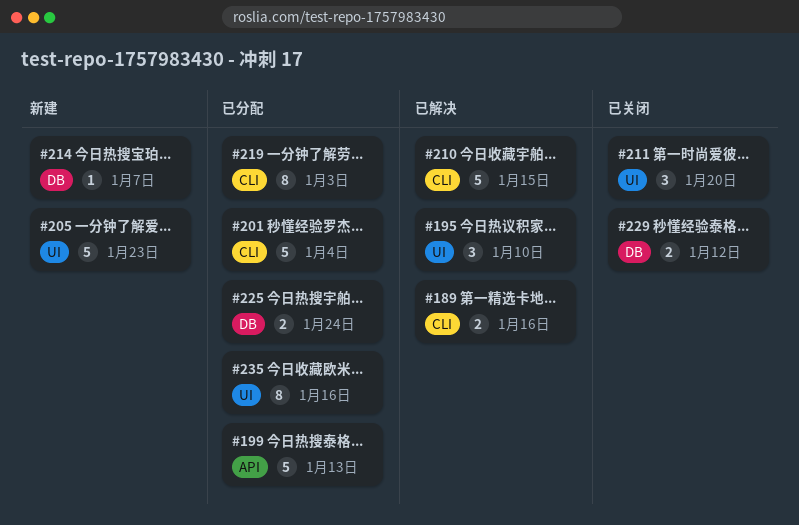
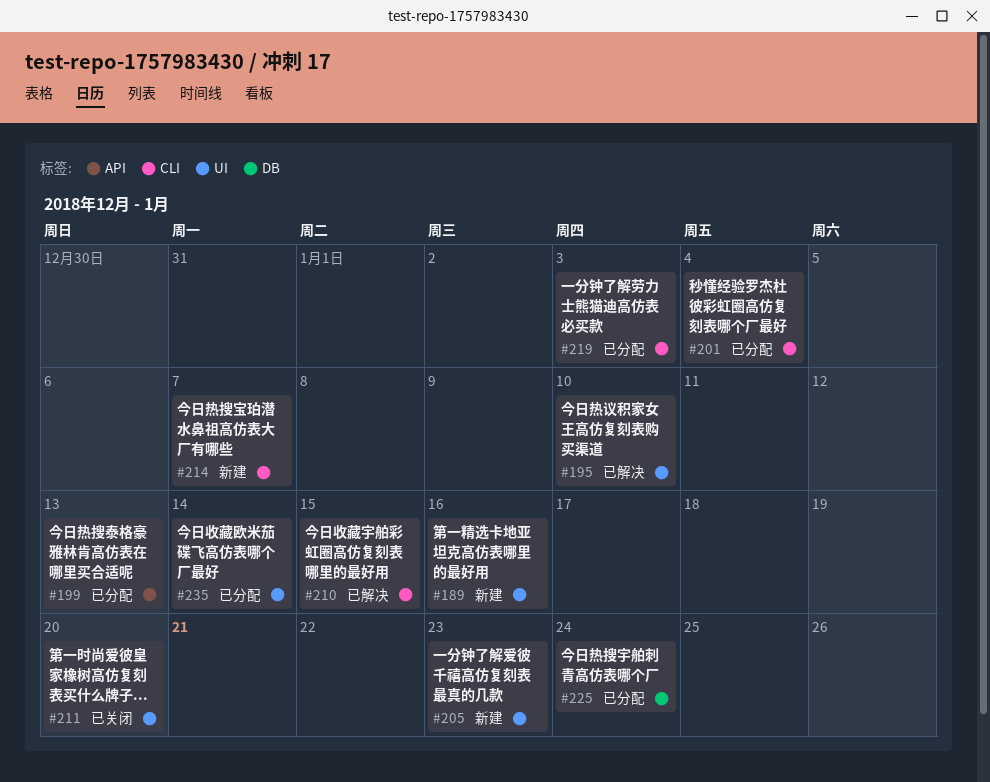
#189, status: 已解决 -> 新建
#189, label: CLI -> UI
#214, label: DB -> CLI
#229: present -> none
#235, due: Jan 16 -> Jan 14

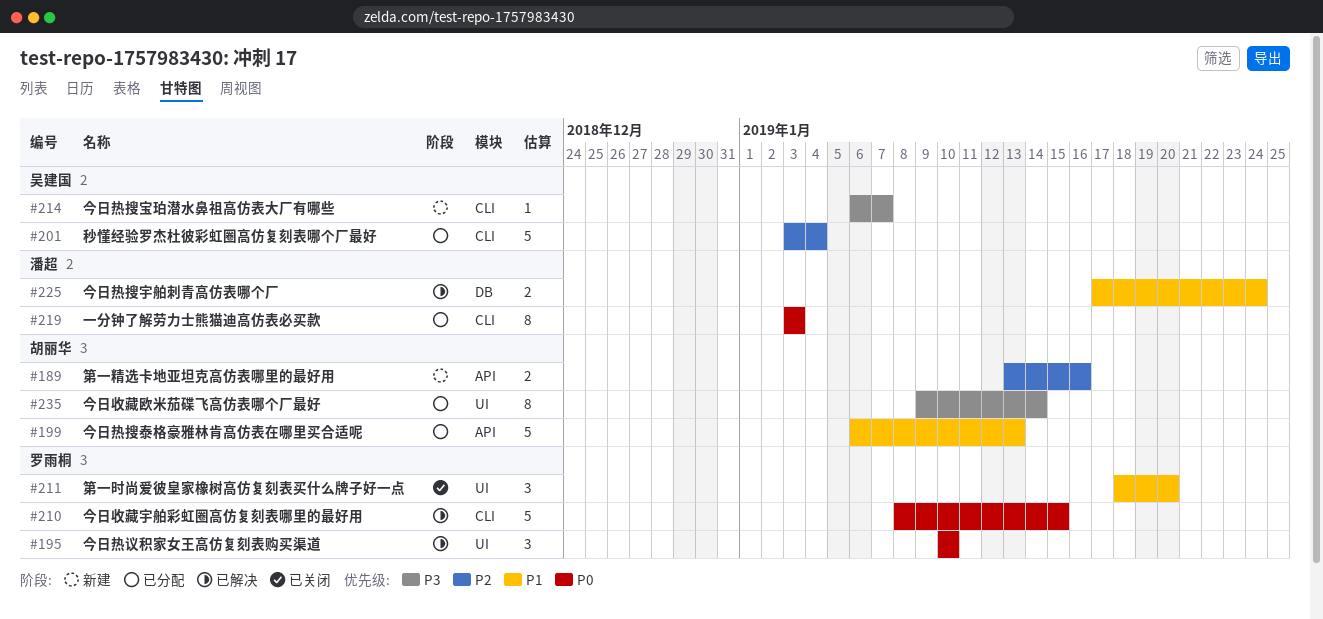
#189, label: UI -> API
#205: present -> none
#225, status: 已分配 -> 已解决

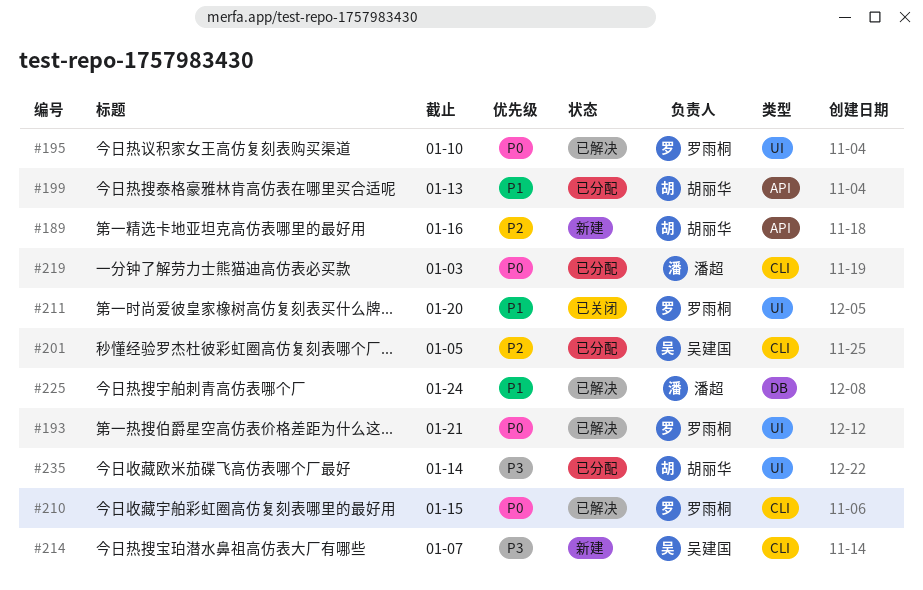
#193: none -> present
#201, due: Jan 4 -> Jan 5

